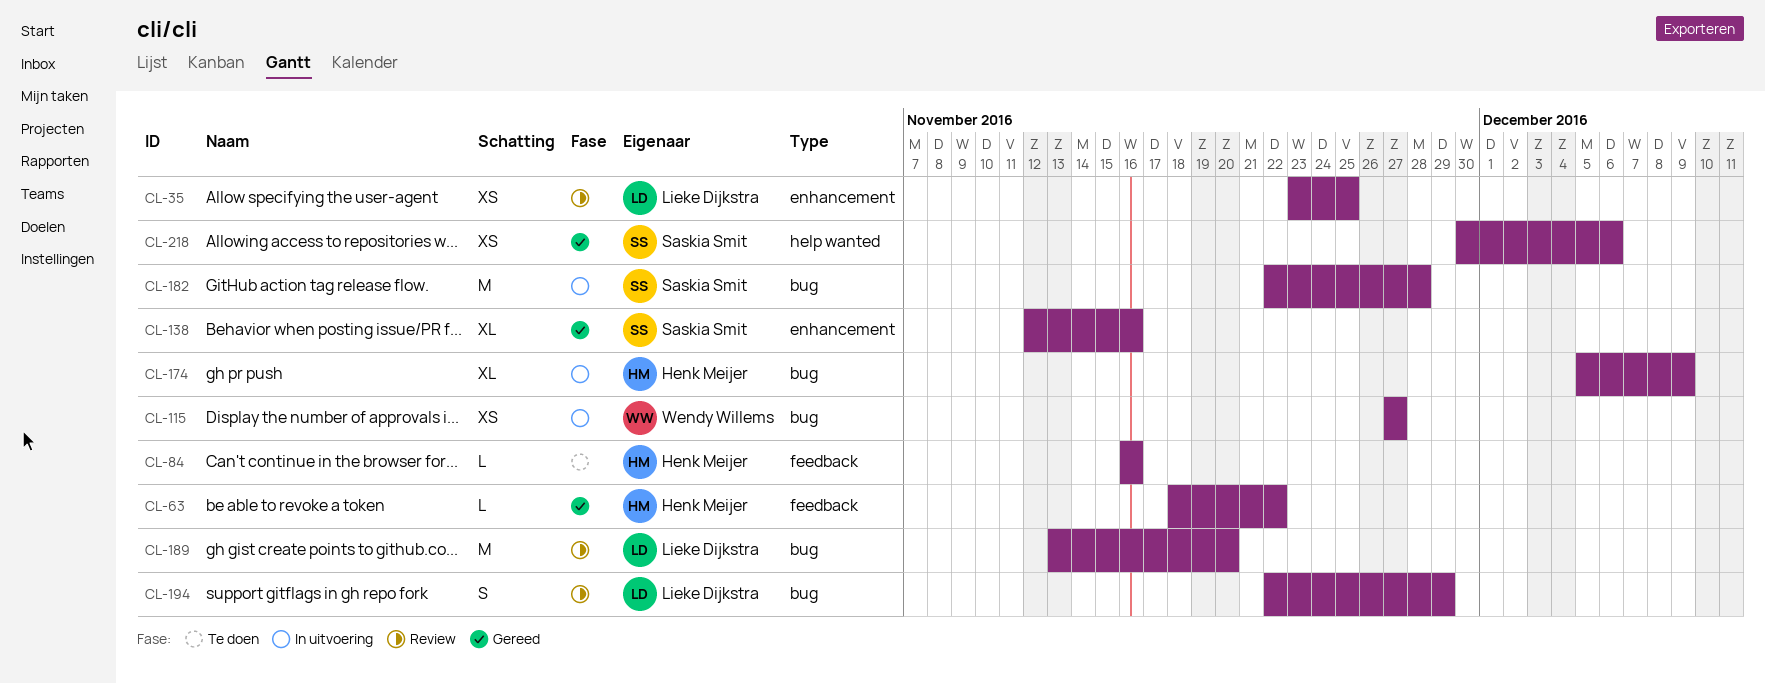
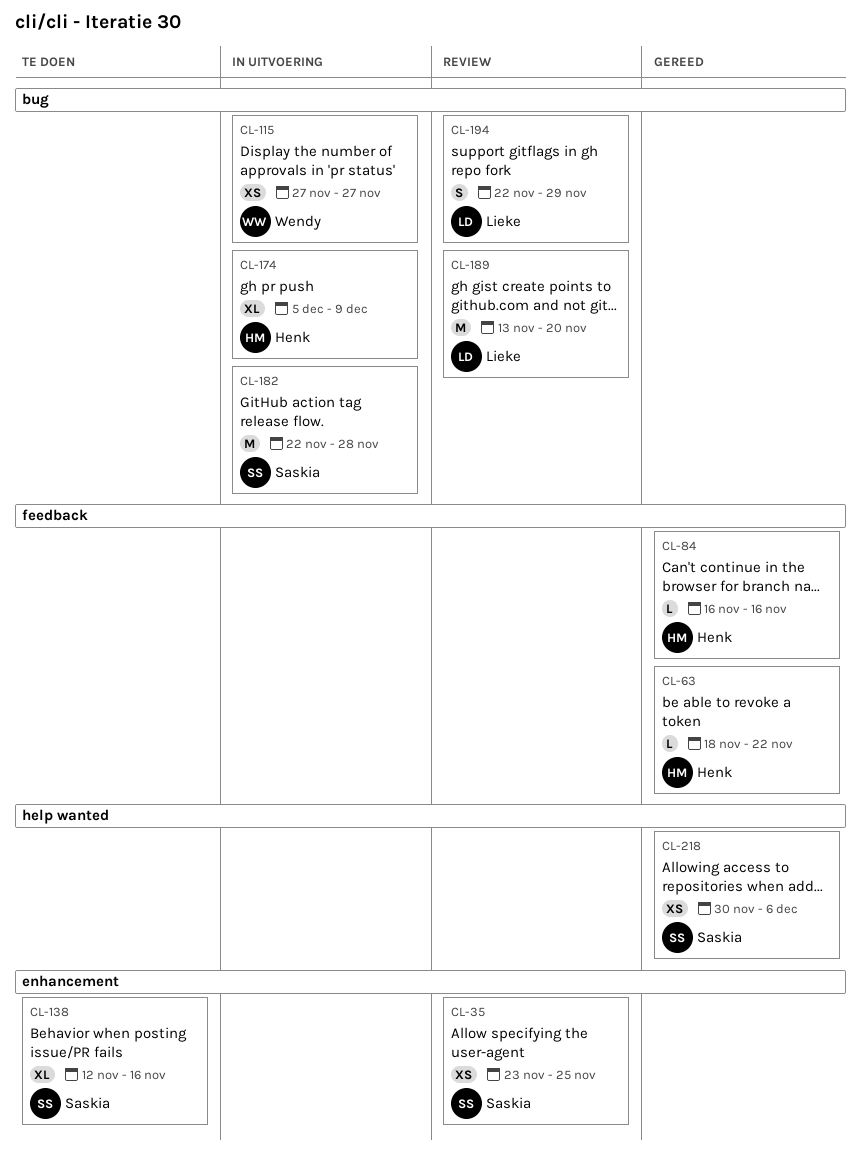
CL-35, owner: Lieke Dijkstra -> Saskia Smit
CL-84, status: Te doen -> Gereed
CL-138, status: Gereed -> Te doen

